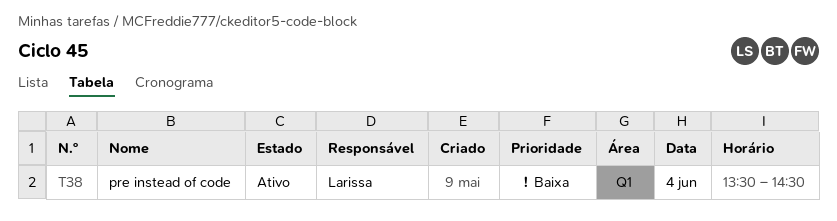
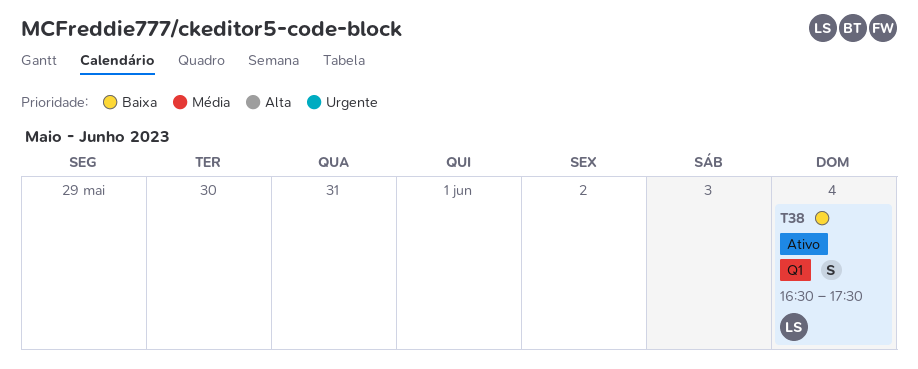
T38, begins: 13:30 -> 16:30
T38, ends: 14:30 -> 17:30

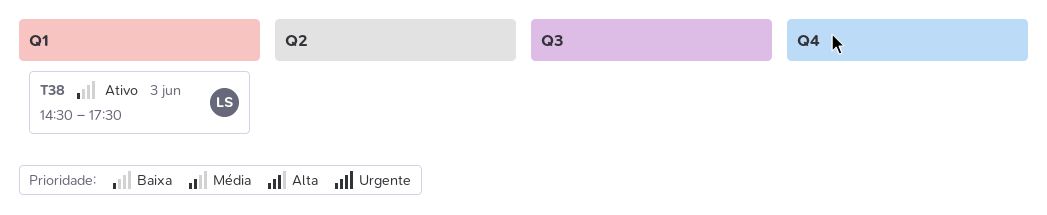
T38, day: Jun 4 -> Jun 3
T38, begins: 16:30 -> 14:30

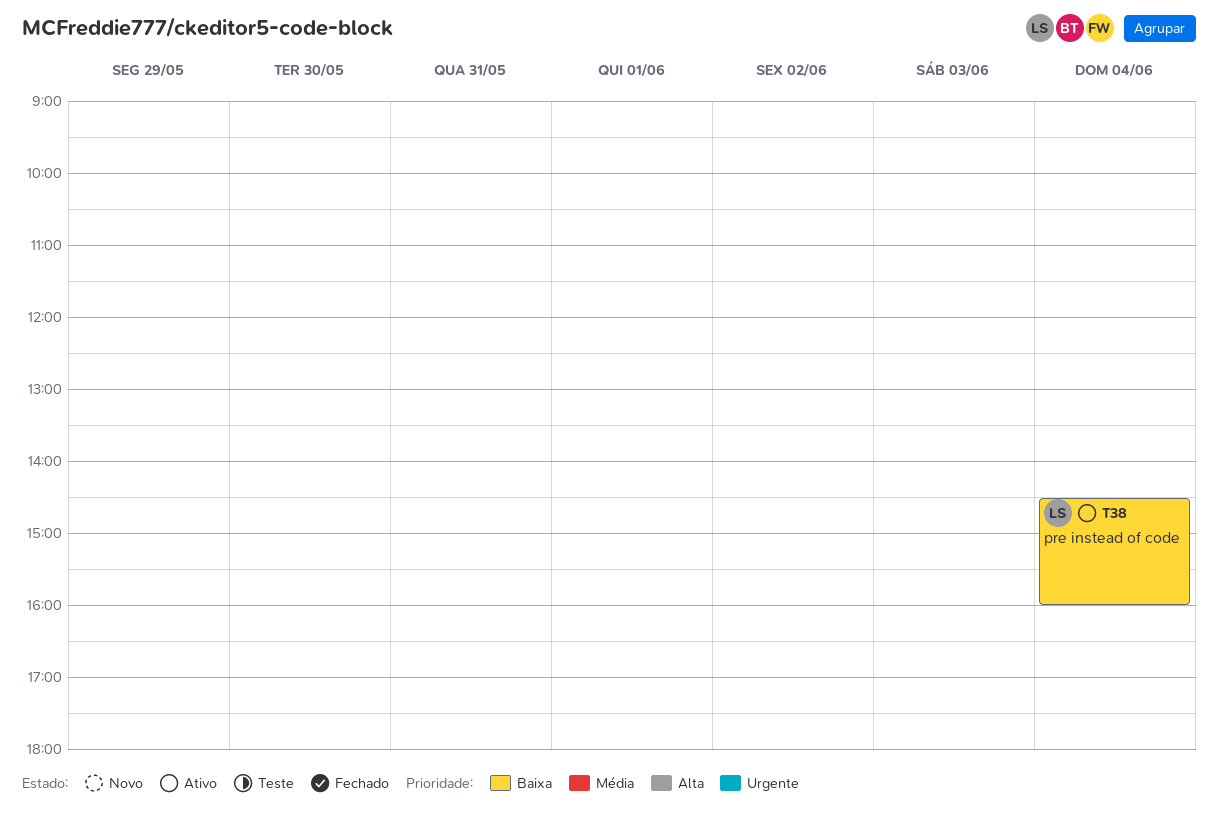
T38, day: Jun 3 -> Jun 4
T38, ends: 17:30 -> 16:00

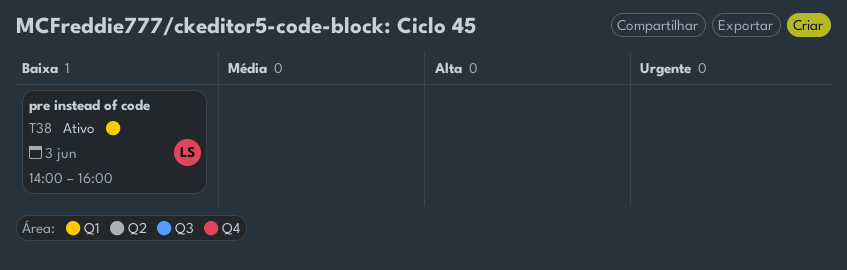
T38, day: Jun 4 -> Jun 3
T38, begins: 14:30 -> 14:00

